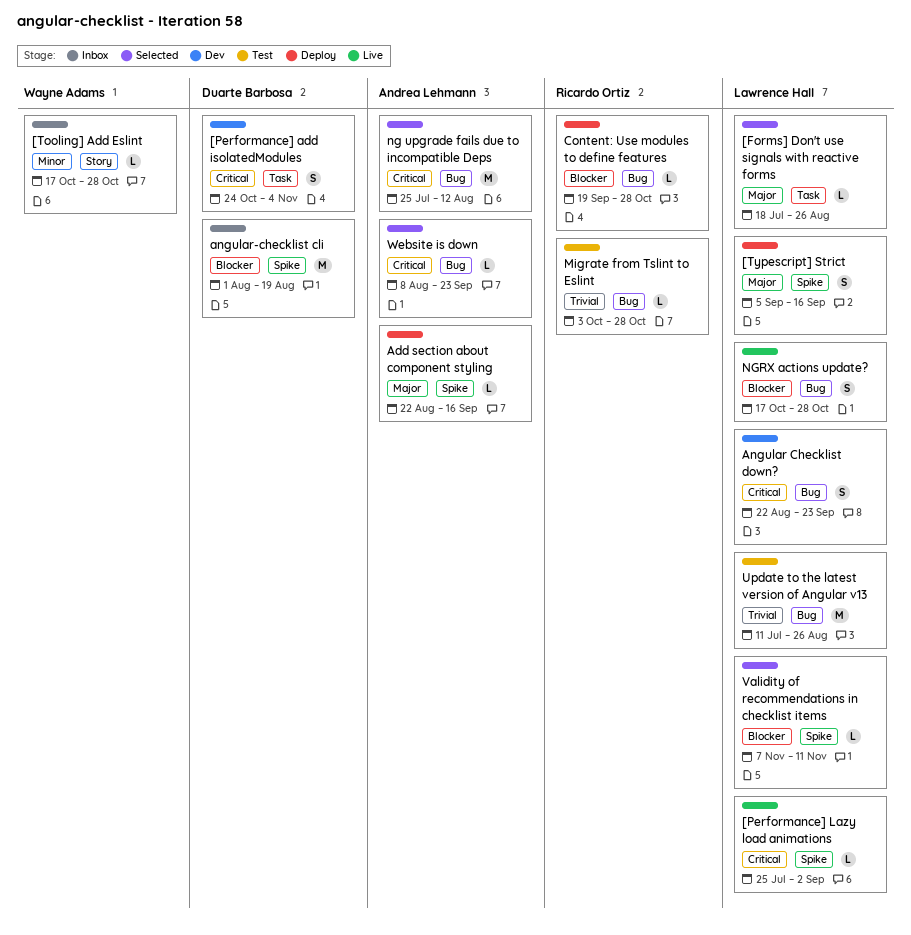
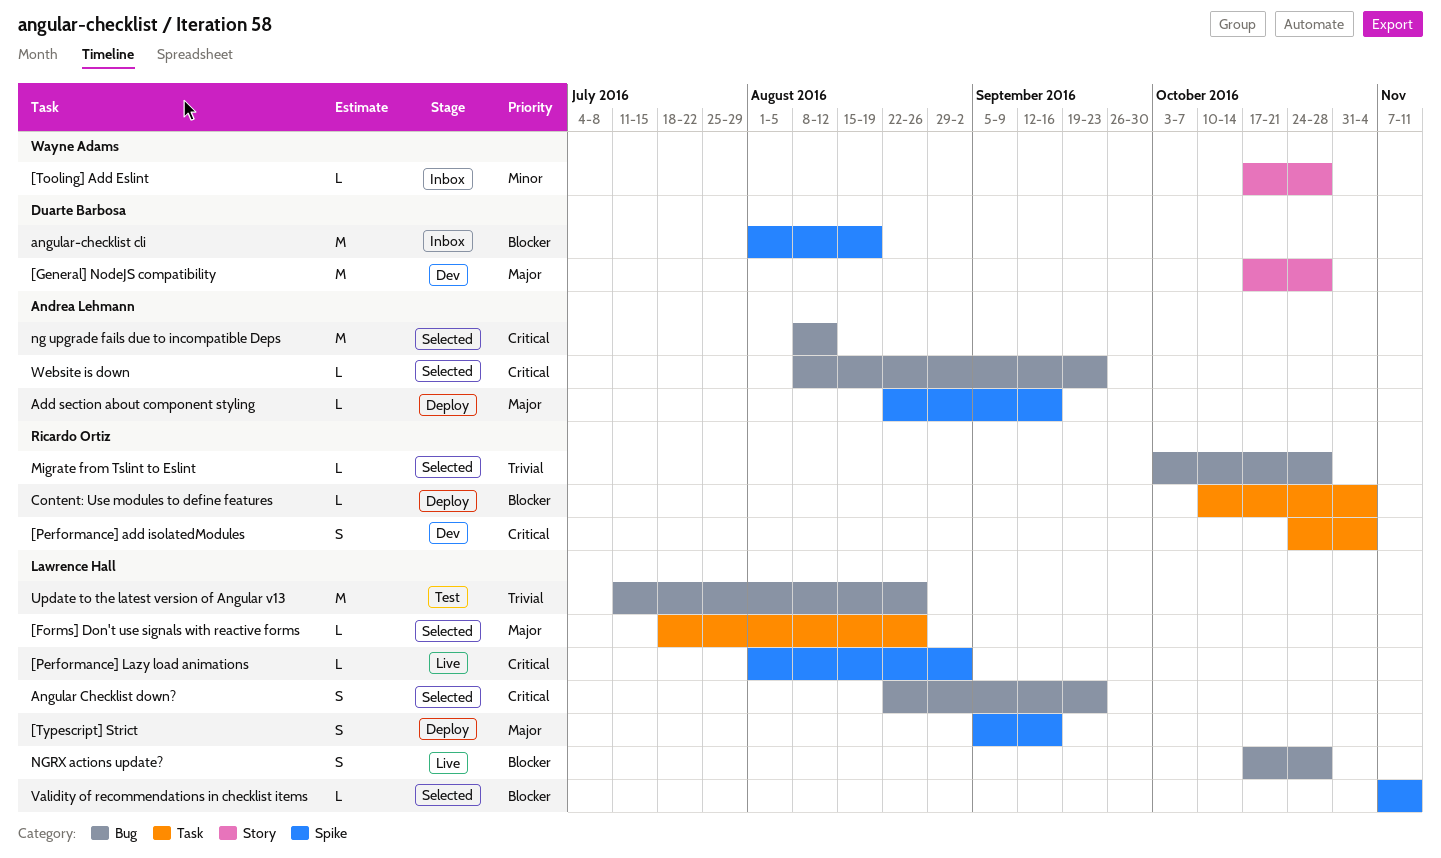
[General] NodeJS compatibility: none -> present
[Performance] add isolatedModules, owner: Duarte Barbosa -> Ricardo Ortiz
[Performance] Lazy load animations, start: Jul 25 -> Aug 1
Angular Checklist down?, status: Dev -> Selected
Content: Use modules to define features, label: Bug -> Task
Content: Use modules to define features, start: Sep 19 -> Oct 10
Content: Use modules to define features, due: Oct 28 -> Nov 4
Migrate from Tslint to Eslint, status: Test -> Selected
ng upgrade fails due to incompatible Deps, start: Jul 25 -> Aug 8

